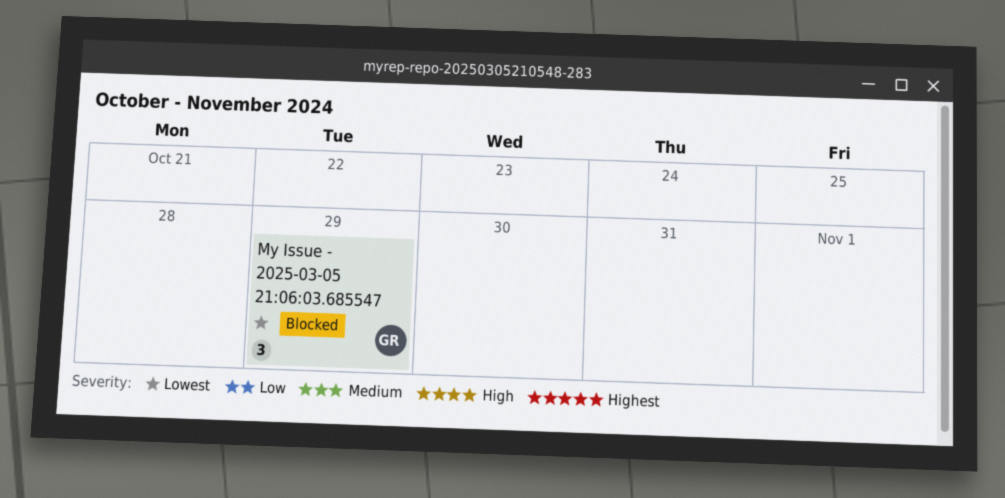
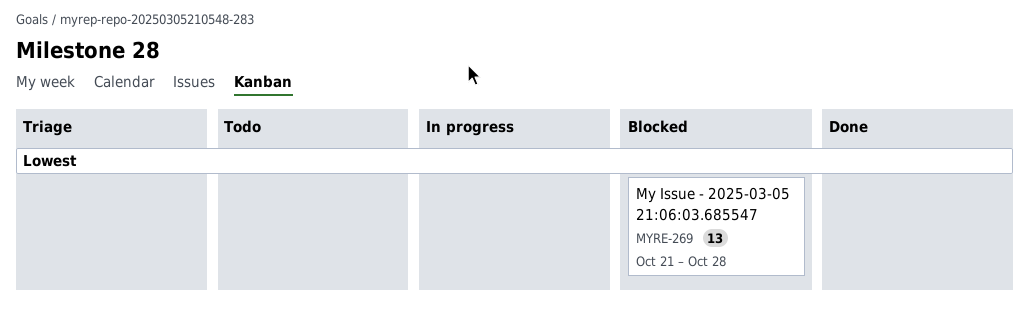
My Issue - 2025-03-05 21:06:03.685547, estimate: 3 -> 13
My Issue - 2025-03-05 21:06:03.685547, due: Oct 29 -> Oct 28

